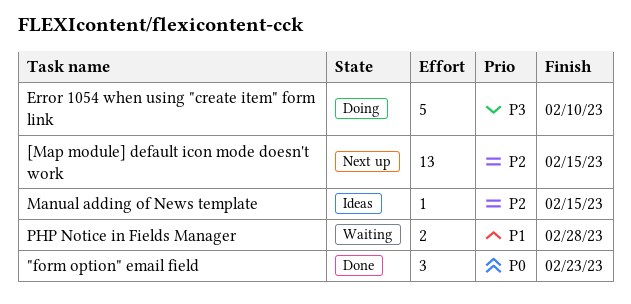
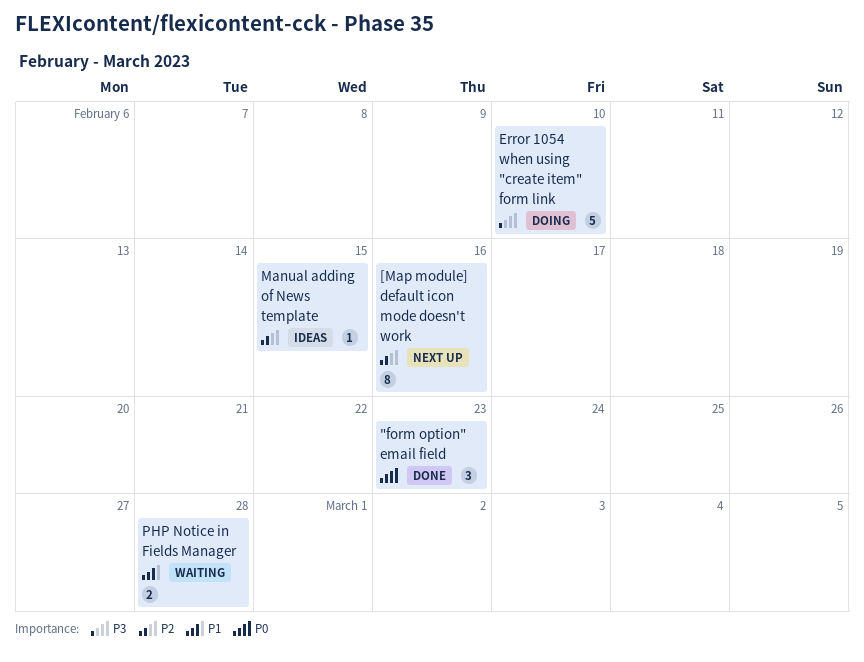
[Map module] default icon mode doesn't work, estimate: 13 -> 8
[Map module] default icon mode doesn't work, due: Feb 15 -> Feb 16

